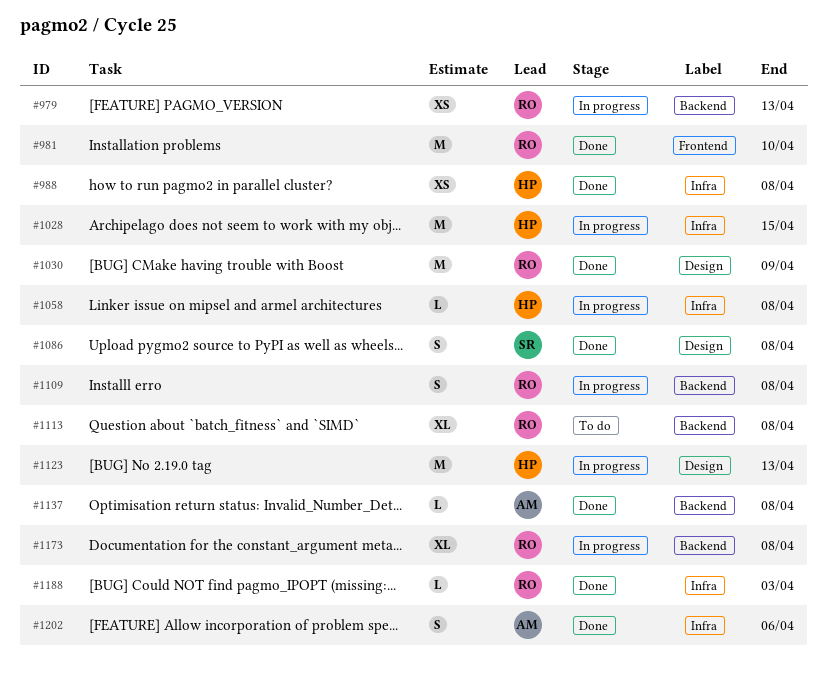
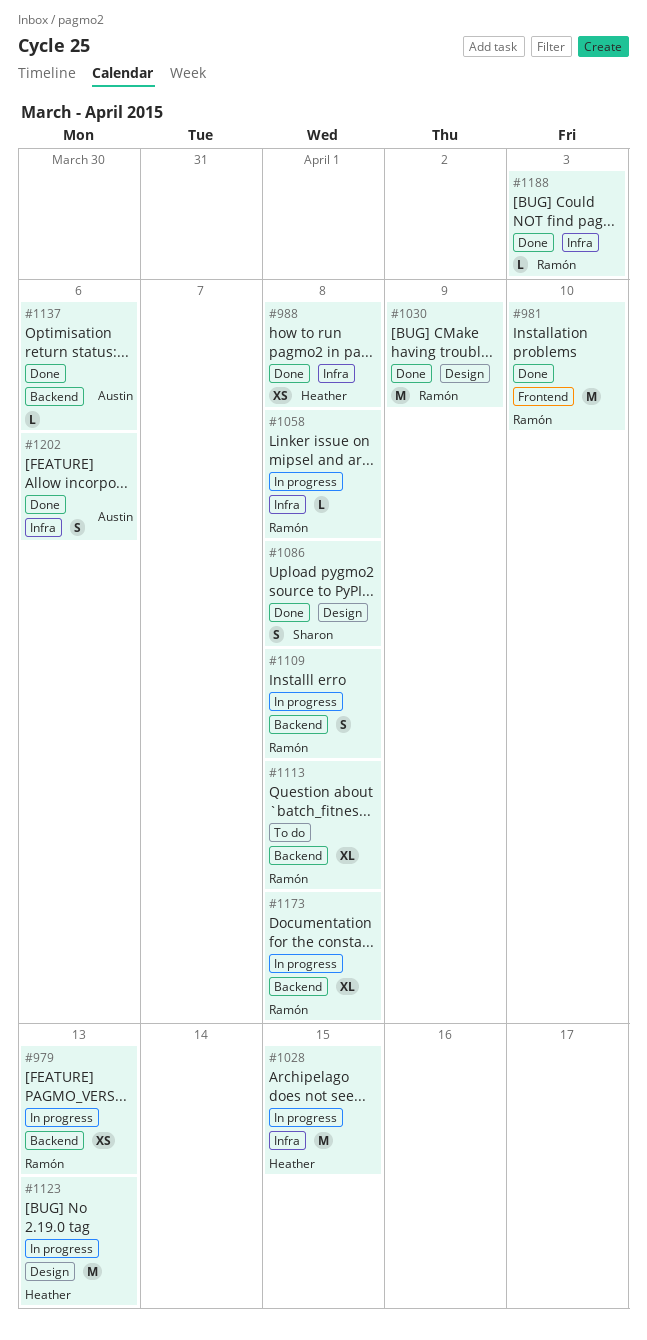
#1058, owner: Heather -> Ramón
#1137, due: Apr 8 -> Apr 6

